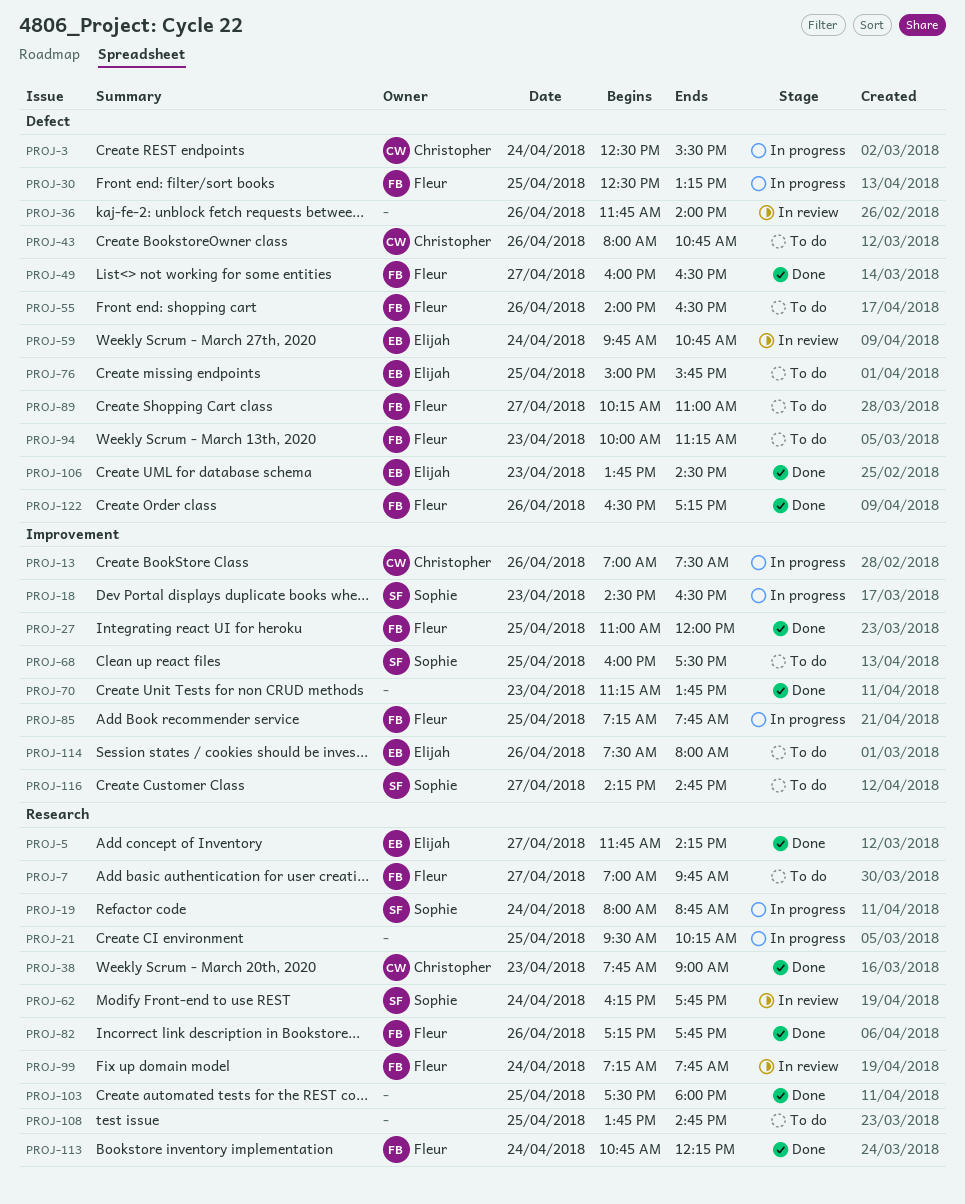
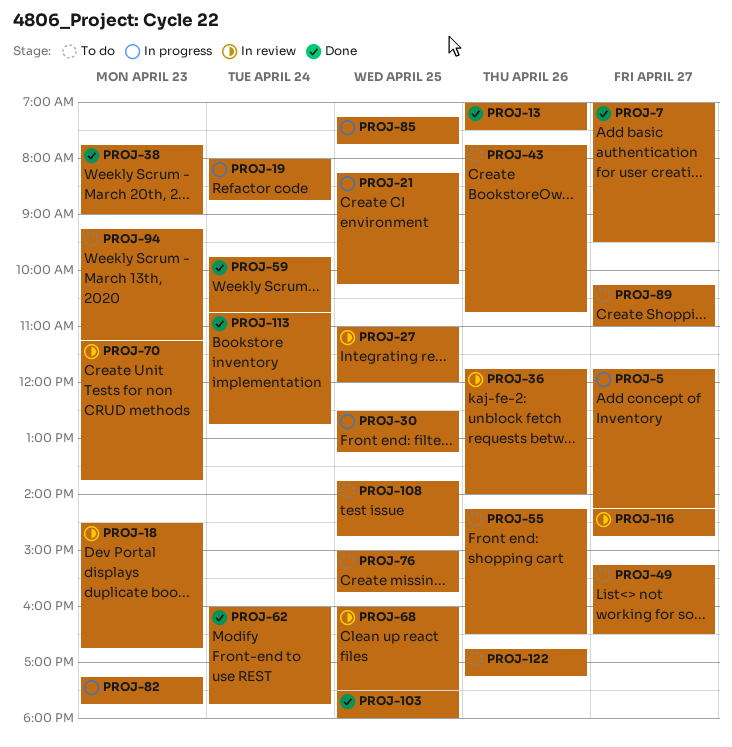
PROJ-3: present -> none
PROJ-5, status: Done -> In progress
PROJ-7, status: To do -> Done
PROJ-7, ends: 09:45 -> 09:30
PROJ-13, status: In progress -> Done
PROJ-18, status: In progress -> In review
PROJ-18, ends: 16:30 -> 16:45
PROJ-21, begins: 09:30 -> 08:15
PROJ-27, status: Done -> In review
PROJ-43, begins: 08:00 -> 07:45
PROJ-49, status: Done -> To do
PROJ-49, begins: 16:00 -> 15:15
PROJ-55, begins: 14:00 -> 14:15
PROJ-59, status: In review -> Done
PROJ-62, status: In review -> Done
PROJ-62, begins: 16:15 -> 16:00
PROJ-68, status: To do -> In review
PROJ-70, status: Done -> In review
PROJ-82, status: Done -> In progress
PROJ-82, day: Apr 26 -> Apr 23
PROJ-94, begins: 10:00 -> 09:15
PROJ-99: present -> none
PROJ-106: present -> none
PROJ-113, ends: 12:15 -> 12:45
PROJ-114: present -> none
PROJ-116, status: To do -> In review
PROJ-122, status: Done -> To do
PROJ-122, begins: 16:30 -> 16:45

